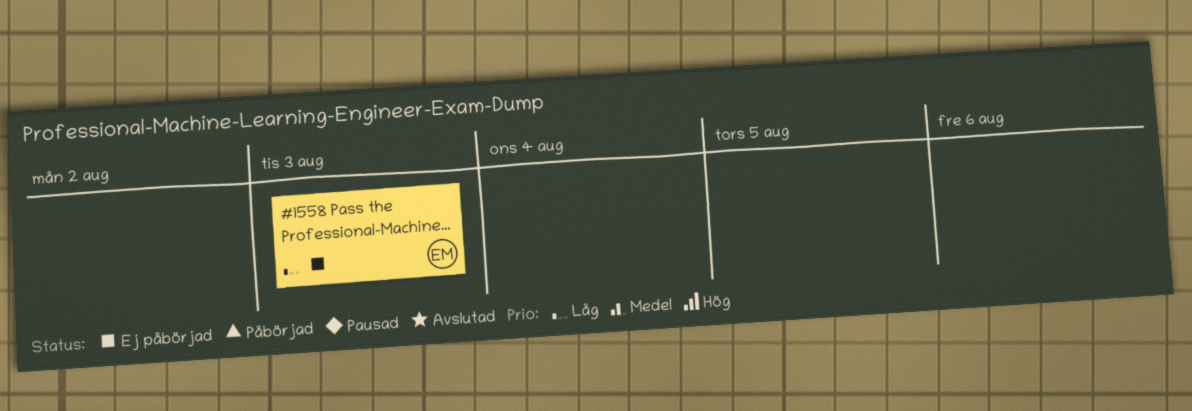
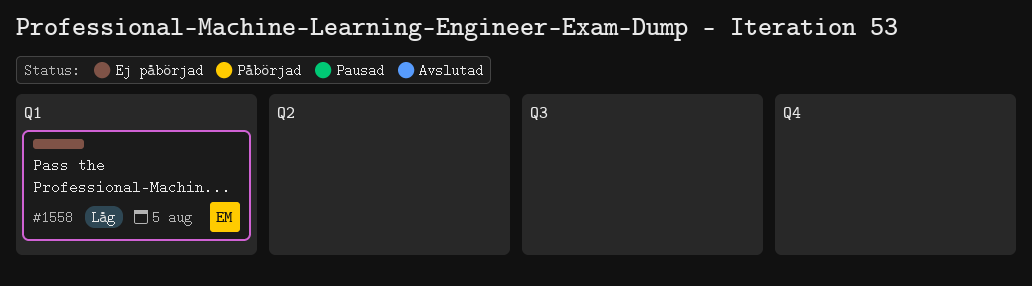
#1558, due: Aug 3 -> Aug 5

